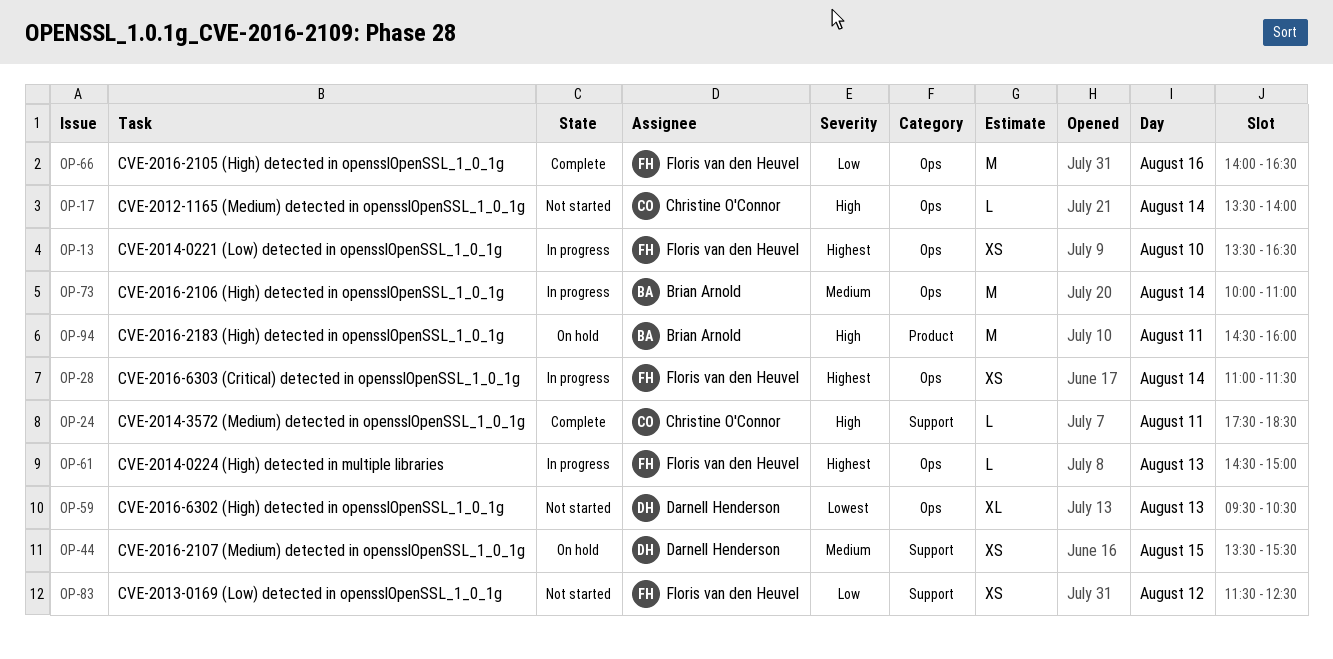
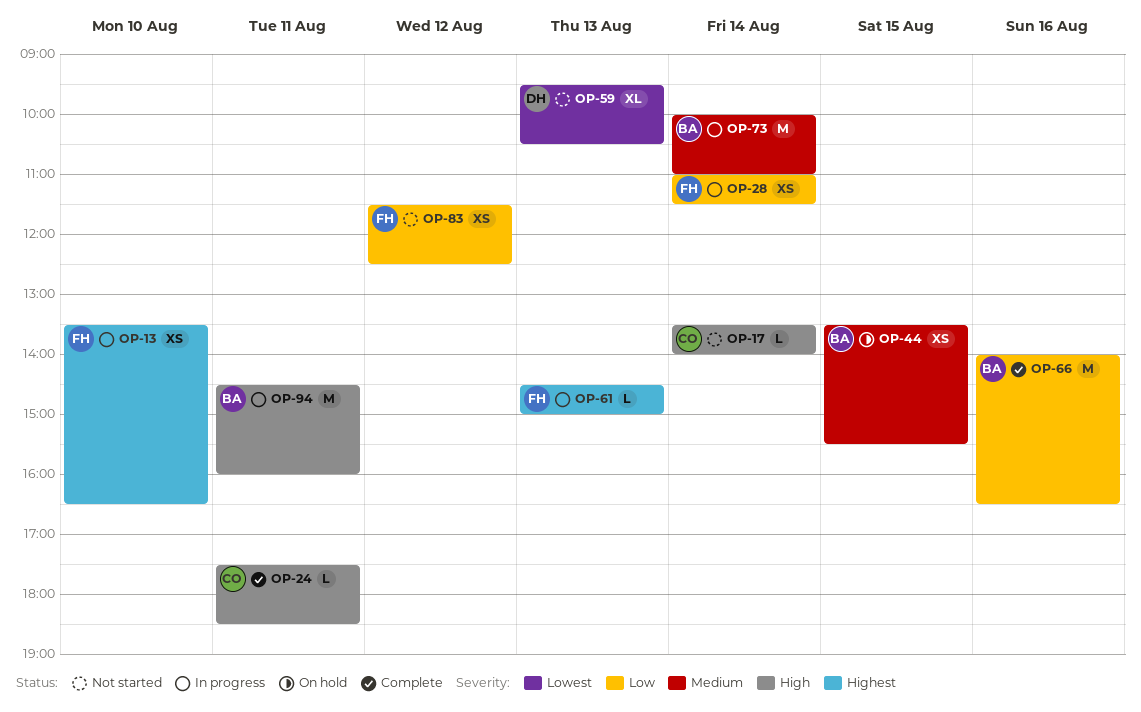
OP-28, priority: Highest -> Low
OP-44, owner: Darnell Henderson -> Brian Arnold
OP-66, owner: Floris van den Heuvel -> Brian Arnold
OP-94, status: On hold -> In progress

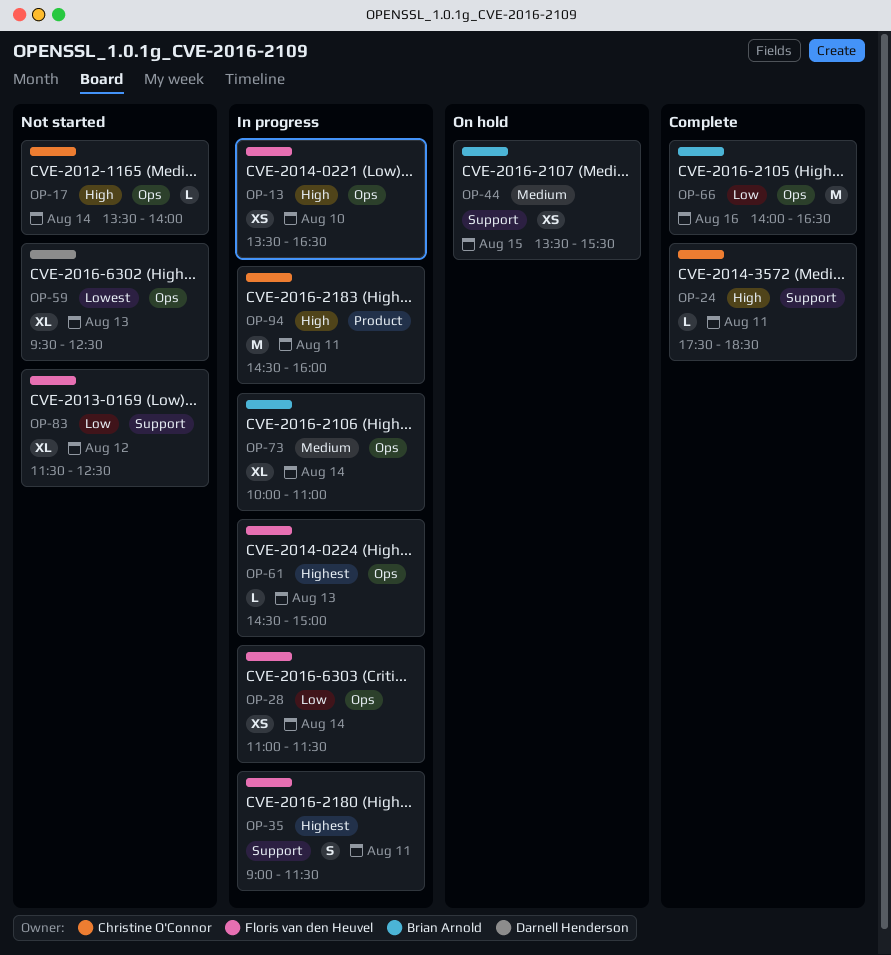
OP-13, priority: Highest -> High
OP-35: none -> present
OP-59, ends: 10:30 -> 12:30
OP-73, estimate: M -> XL
OP-83, estimate: XS -> XL
OP-94, owner: Brian Arnold -> Christine O'Connor

